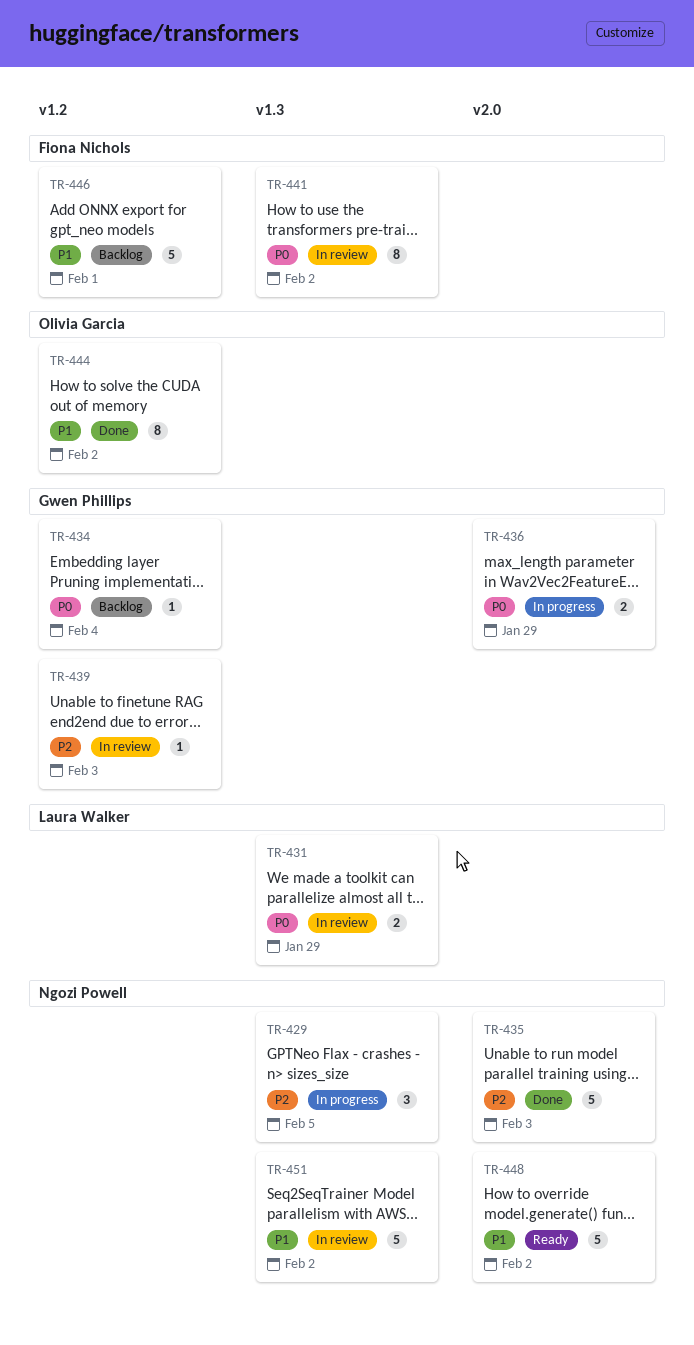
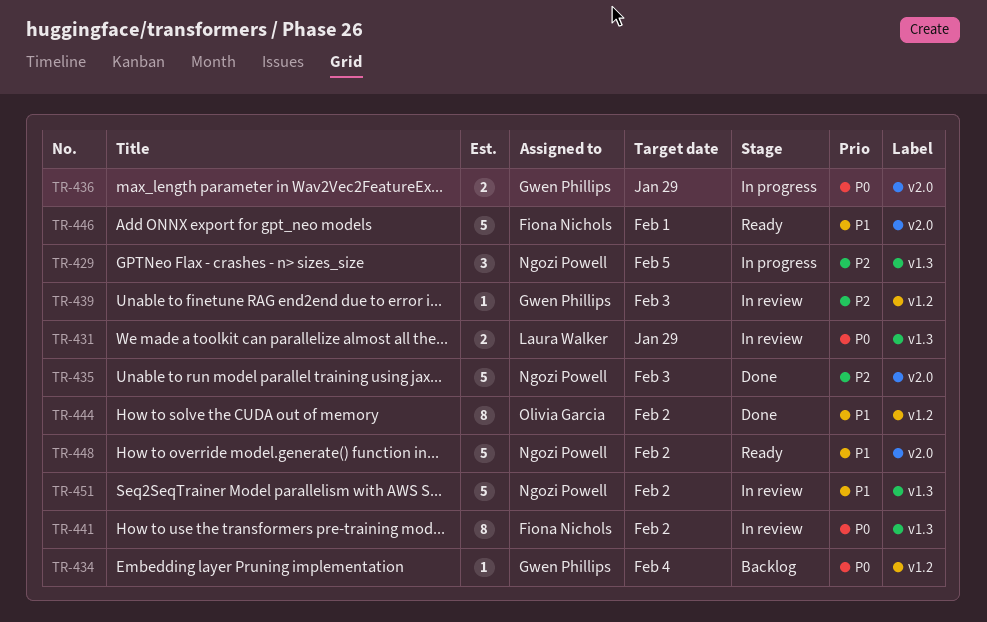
TR-446, status: Backlog -> Ready
TR-446, label: v1.2 -> v2.0

